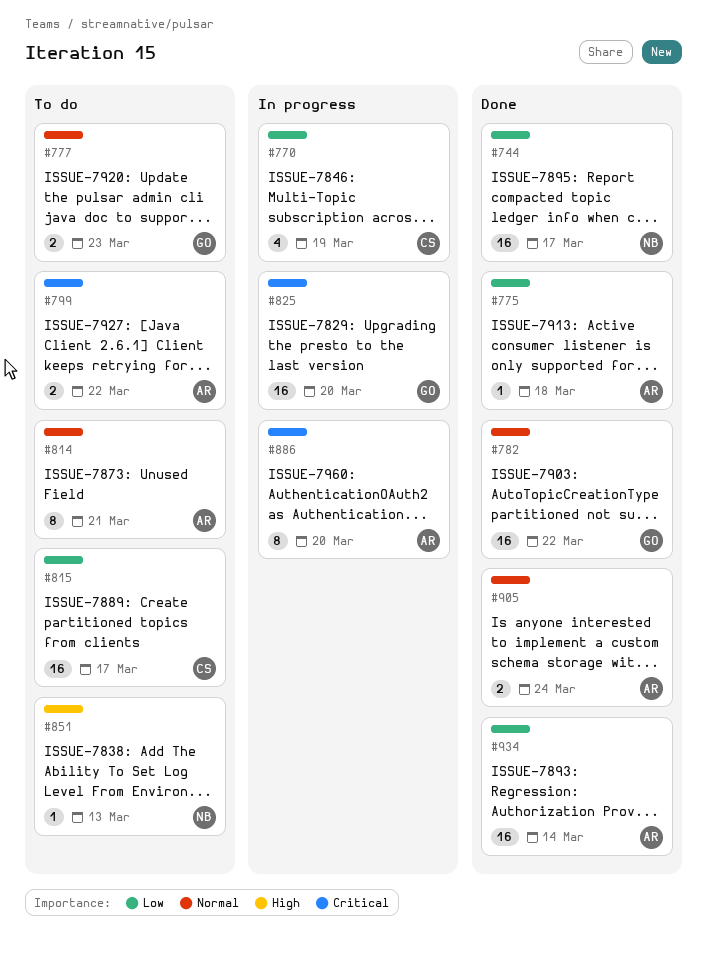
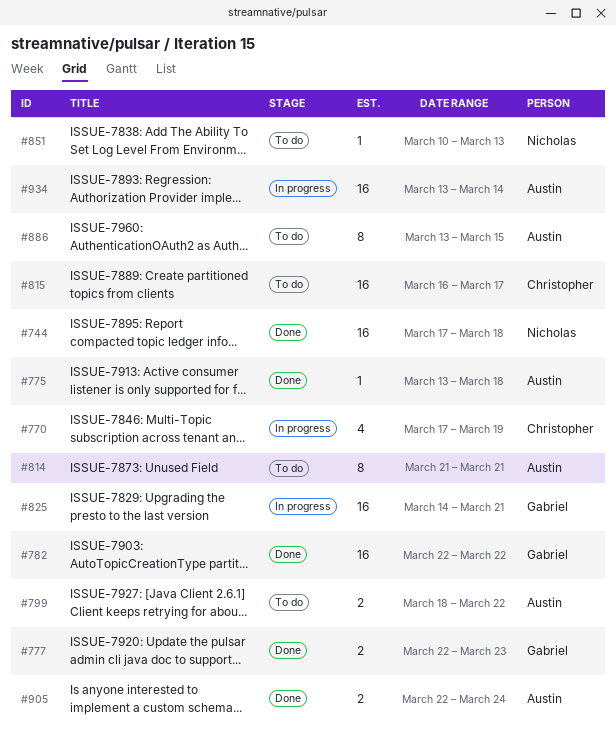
#744, due: Mar 17 -> Mar 18
#777, status: To do -> Done
#825, due: Mar 20 -> Mar 21
#886, status: In progress -> To do
#886, due: Mar 20 -> Mar 15
#934, status: Done -> In progress

